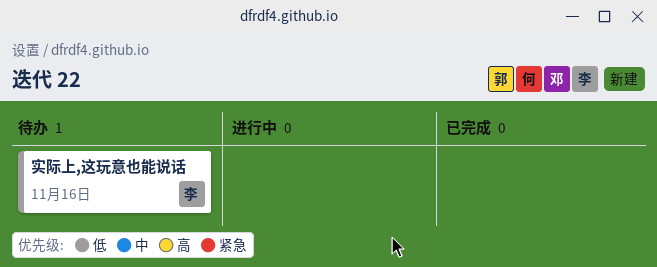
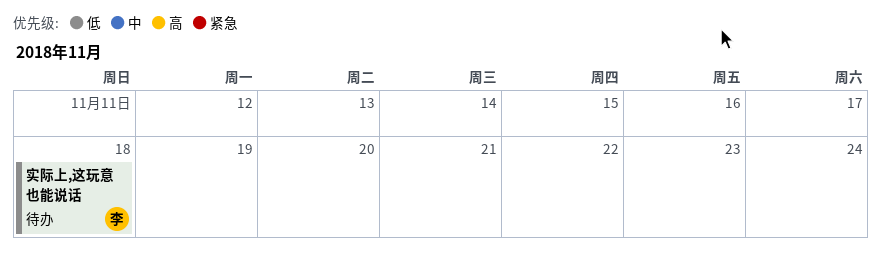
实际上,这玩意也能说话, due: Nov 16 -> Nov 18

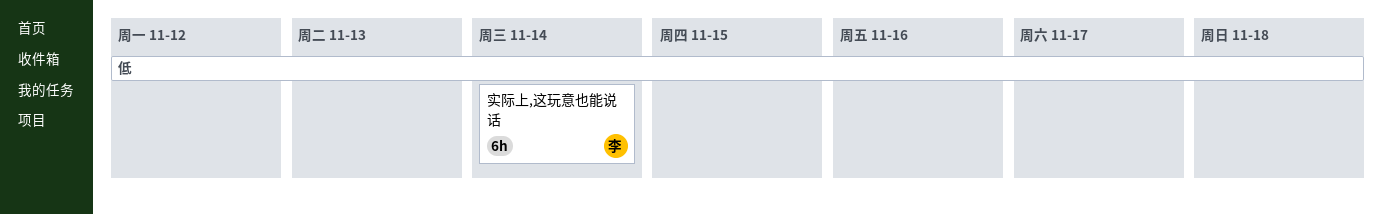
实际上,这玩意也能说话, due: Nov 18 -> Nov 14

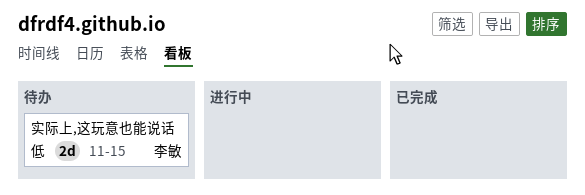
实际上,这玩意也能说话, estimate: 6h -> 2d
实际上,这玩意也能说话, due: Nov 14 -> Nov 15

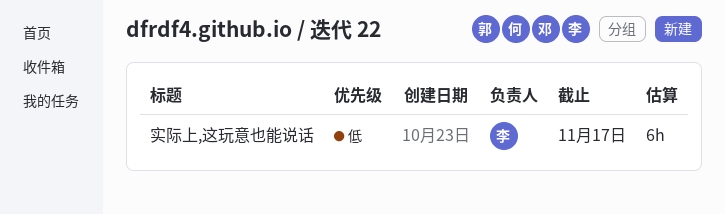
实际上,这玩意也能说话, estimate: 2d -> 6h
实际上,这玩意也能说话, due: Nov 15 -> Nov 17

